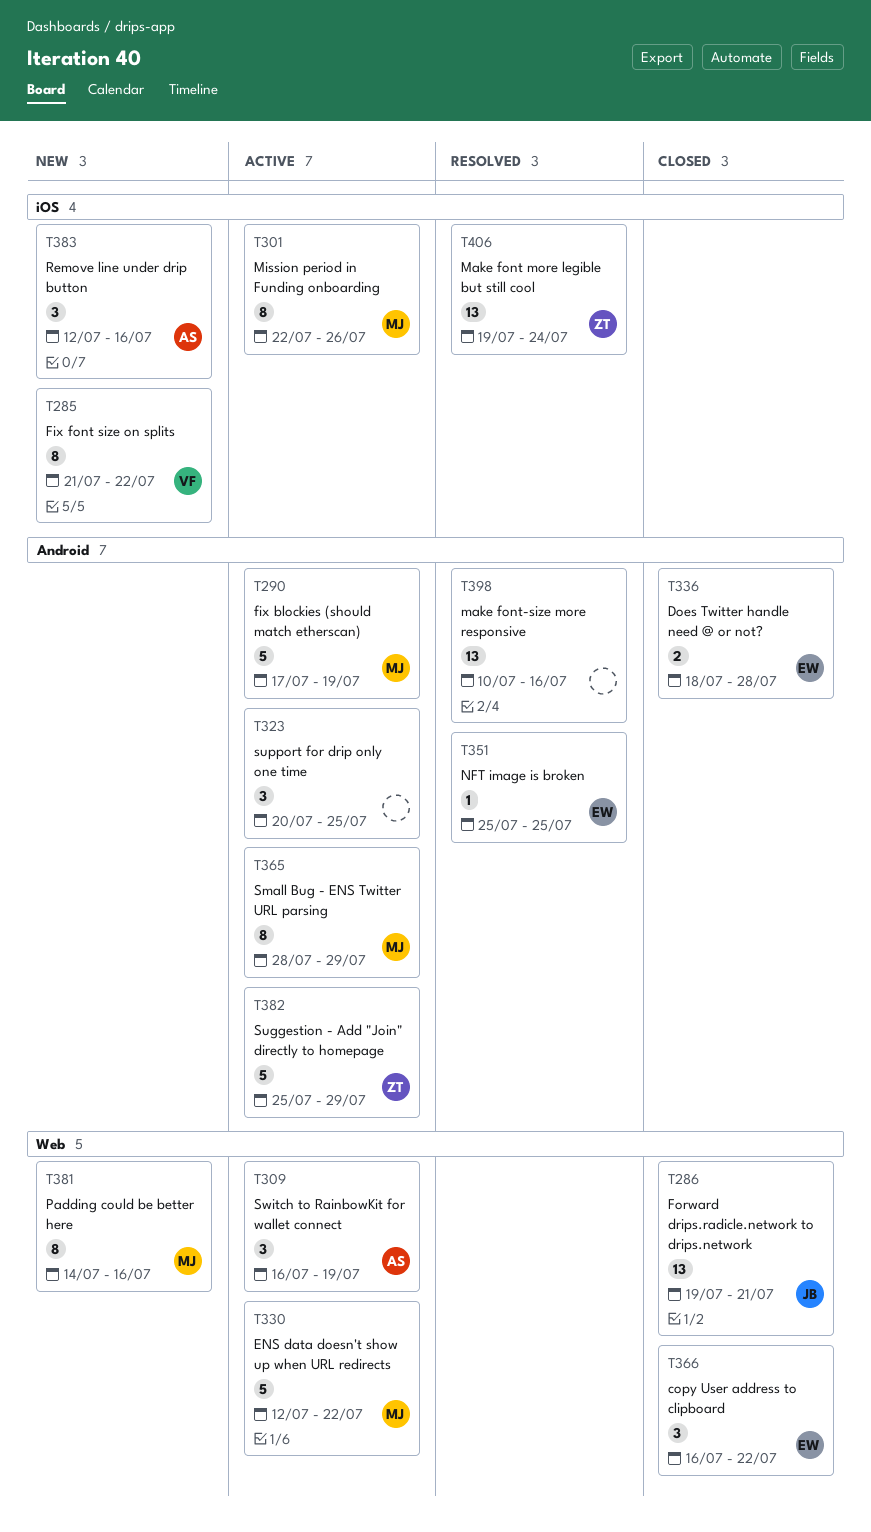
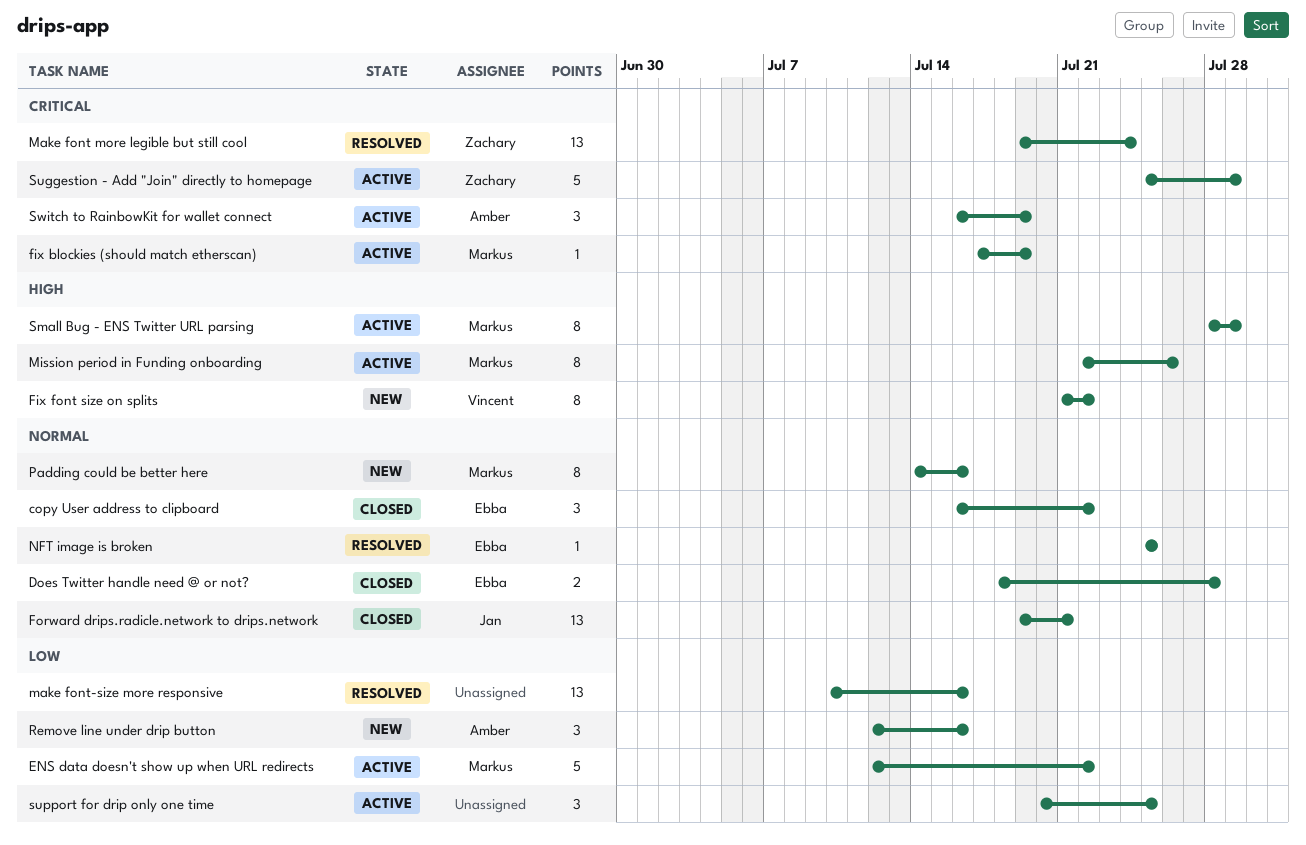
fix blockies (should match etherscan), estimate: 5 -> 1

